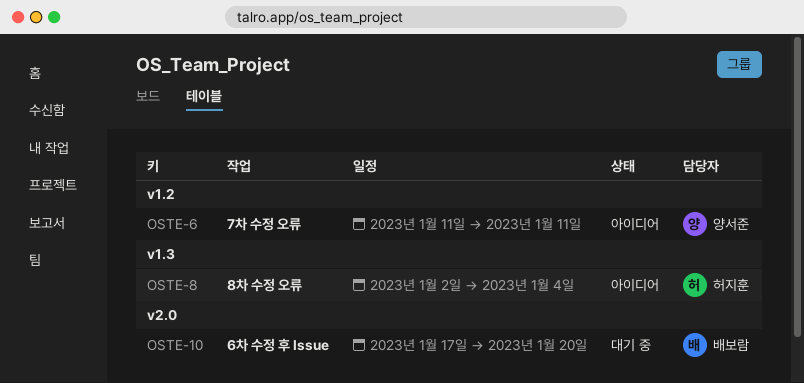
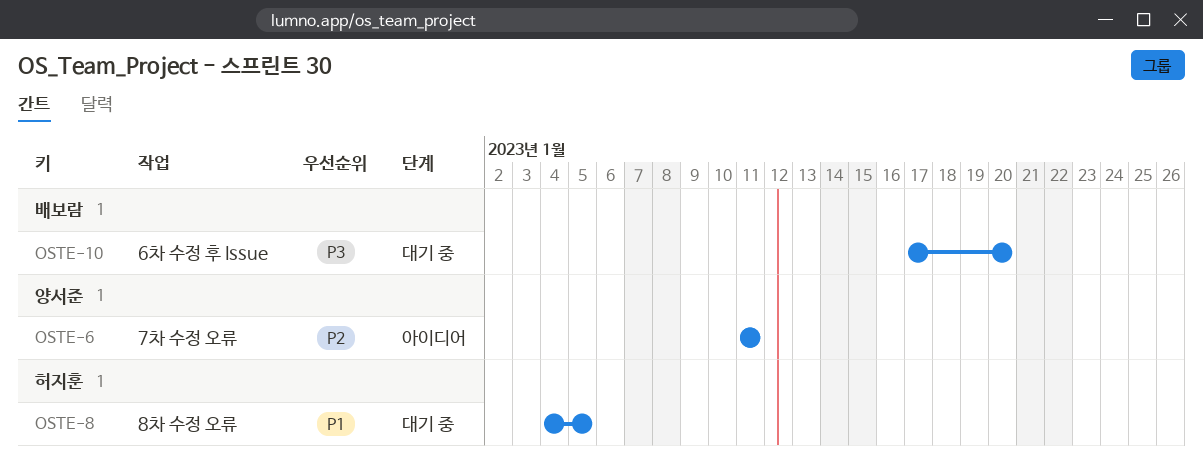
OSTE-8, status: 아이디어 -> 대기 중
OSTE-8, start: Jan 2 -> Jan 4
OSTE-8, due: Jan 4 -> Jan 5

